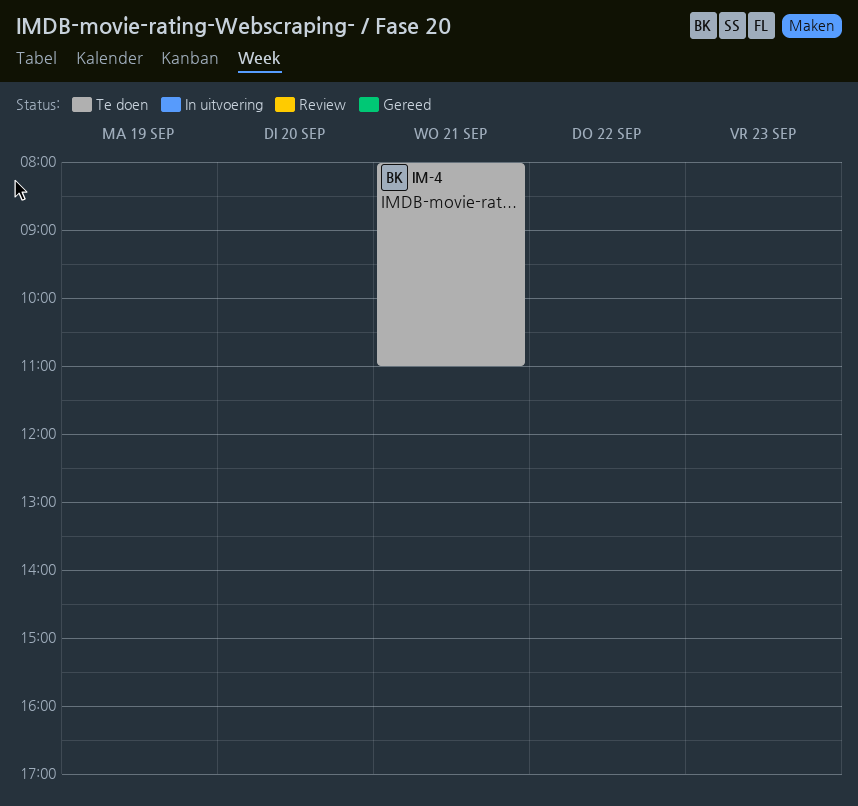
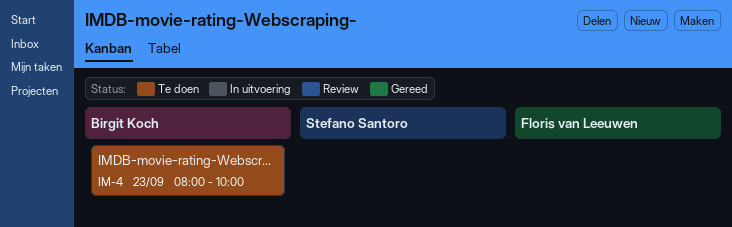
IM-4, day: Sep 21 -> Sep 23
IM-4, ends: 11:00 -> 10:00

